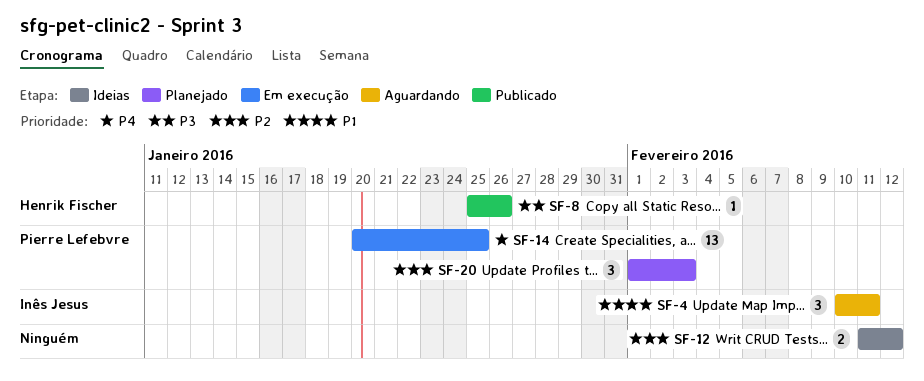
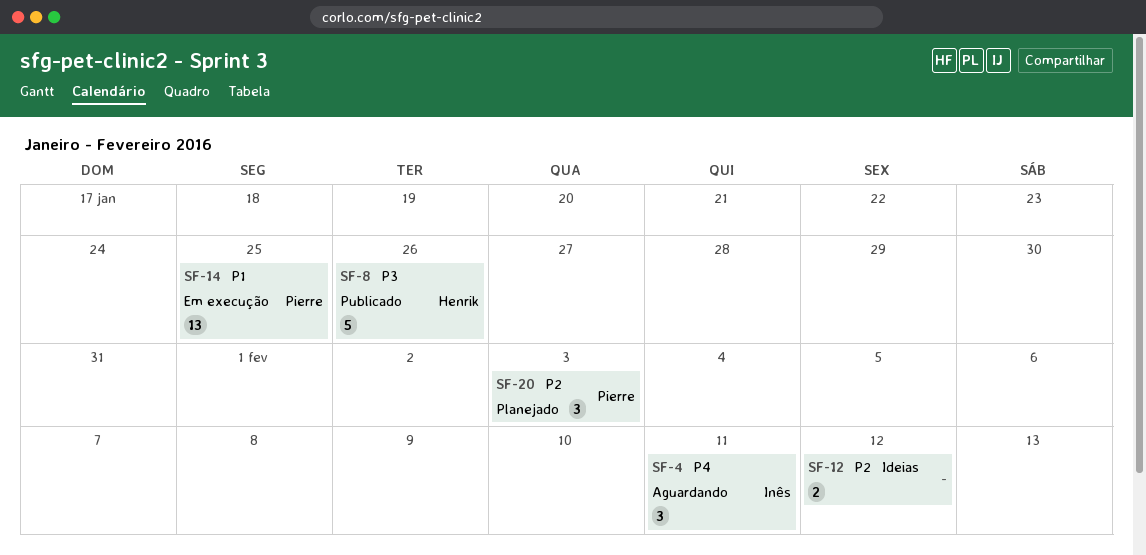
SF-4, priority: P1 -> P4
SF-8, estimate: 1 -> 5
SF-14, priority: P4 -> P1

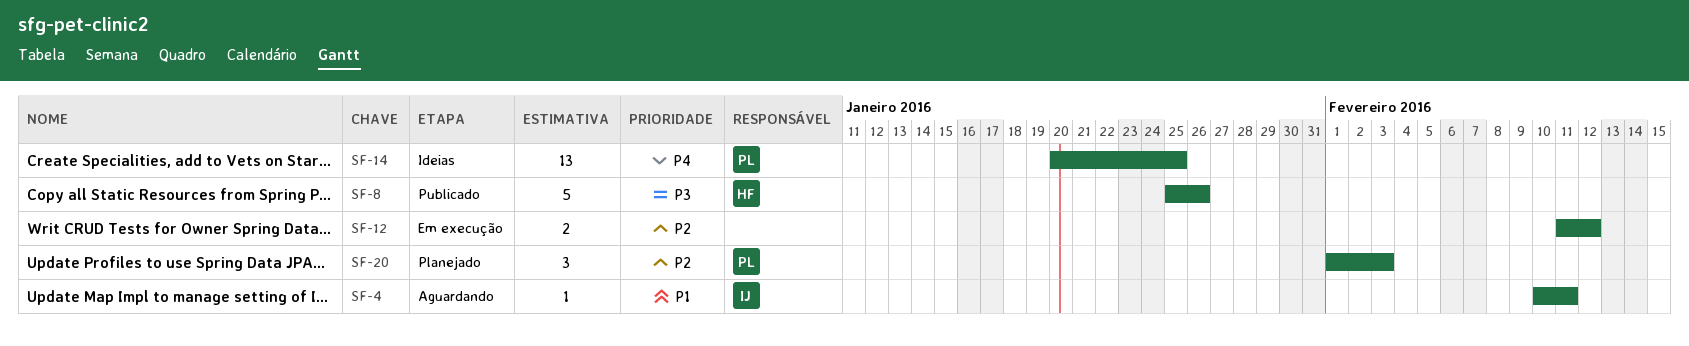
SF-4, priority: P4 -> P1
SF-4, estimate: 3 -> 1
SF-12, status: Ideias -> Em execução
SF-14, status: Em execução -> Ideias
SF-14, priority: P1 -> P4

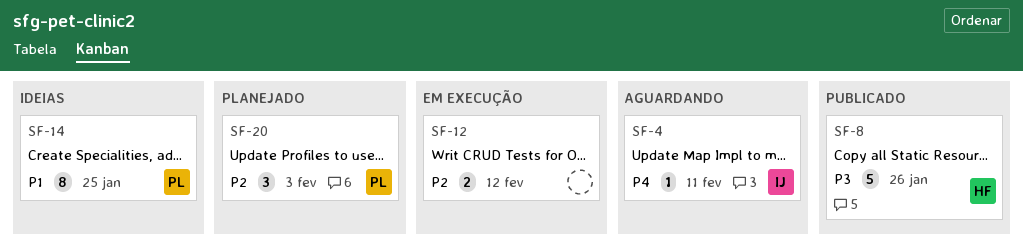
SF-4, priority: P1 -> P4
SF-14, priority: P4 -> P1
SF-14, estimate: 13 -> 8

